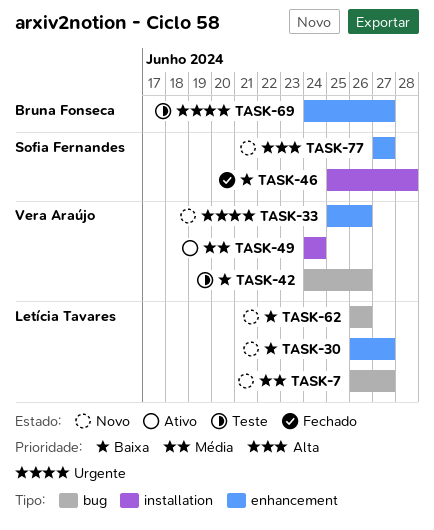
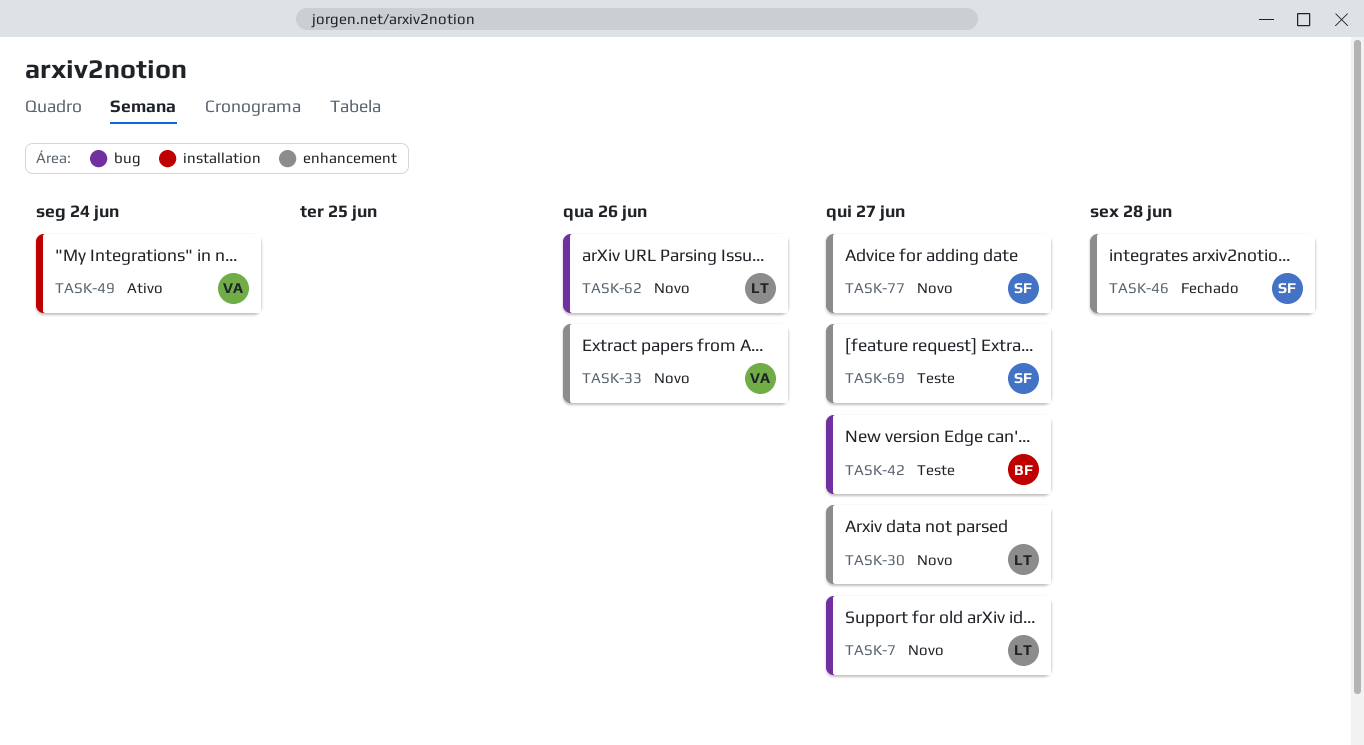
TASK-42, owner: Vera Araújo -> Bruna Fonseca
TASK-42, due: Jun 26 -> Jun 27
TASK-46, label: installation -> enhancement
TASK-69, owner: Bruna Fonseca -> Sofia Fernandes

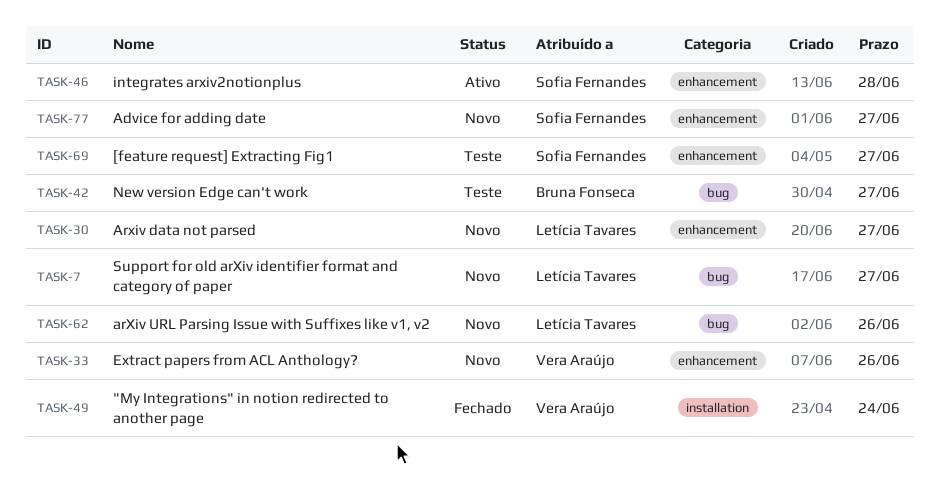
TASK-46, status: Fechado -> Ativo
TASK-49, status: Ativo -> Fechado

